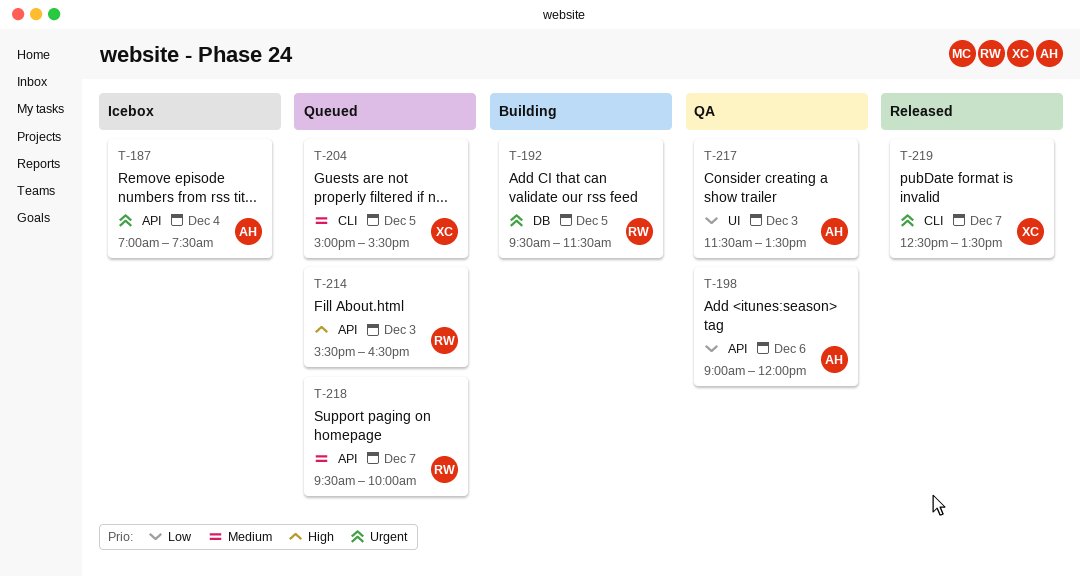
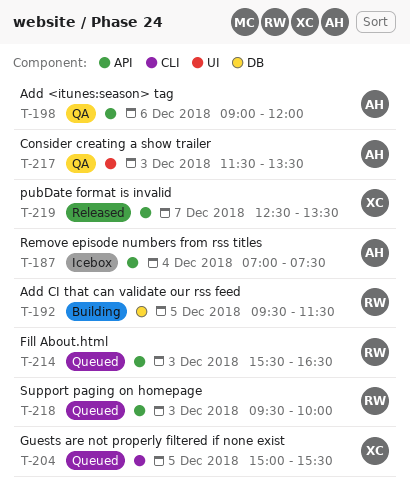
T-218, day: Dec 7 -> Dec 3
T-219, label: CLI -> API

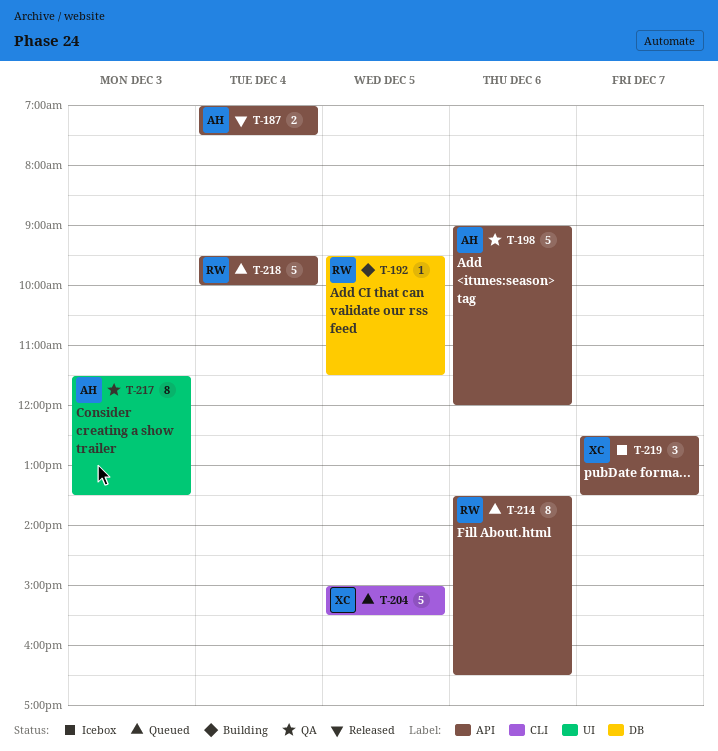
T-187, status: Icebox -> Released
T-214, day: Dec 3 -> Dec 6
T-214, begins: 15:30 -> 13:30
T-218, day: Dec 3 -> Dec 4
T-219, status: Released -> Icebox

